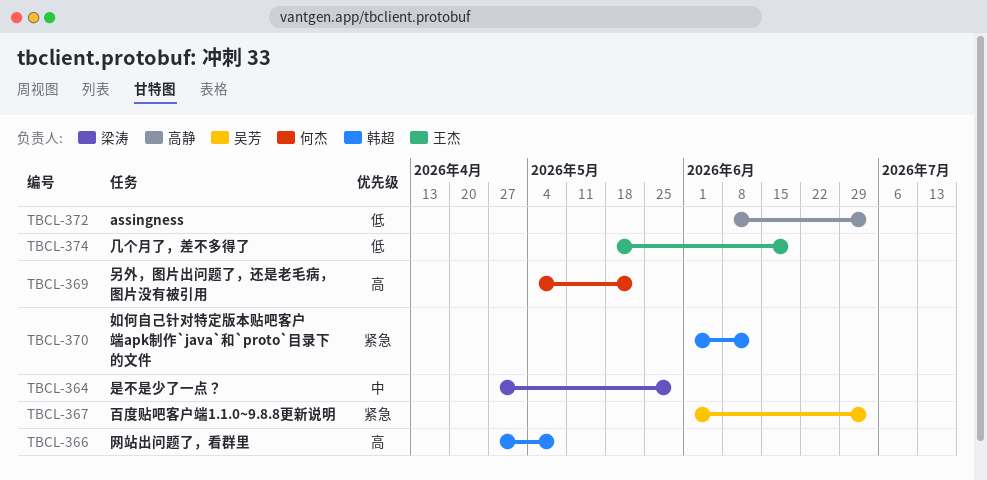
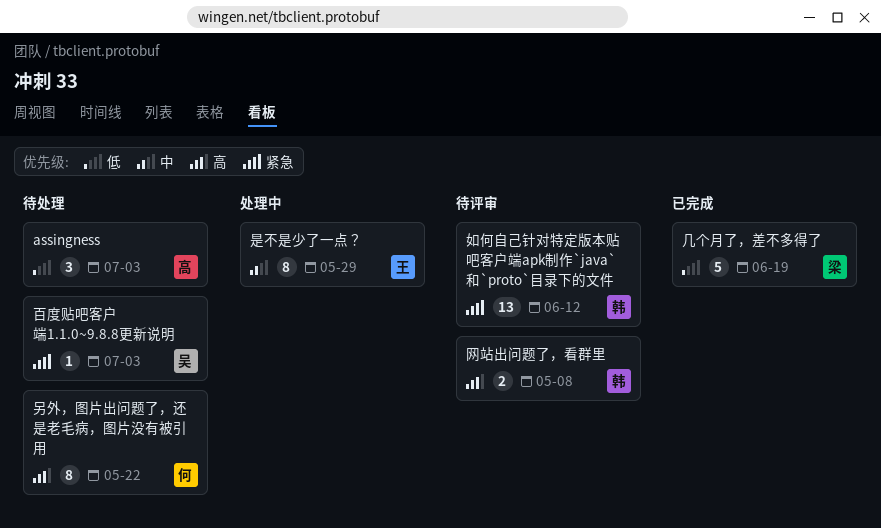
几个月了，差不多得了, owner: 王杰 -> 梁涛
是不是少了一点？, owner: 梁涛 -> 王杰

